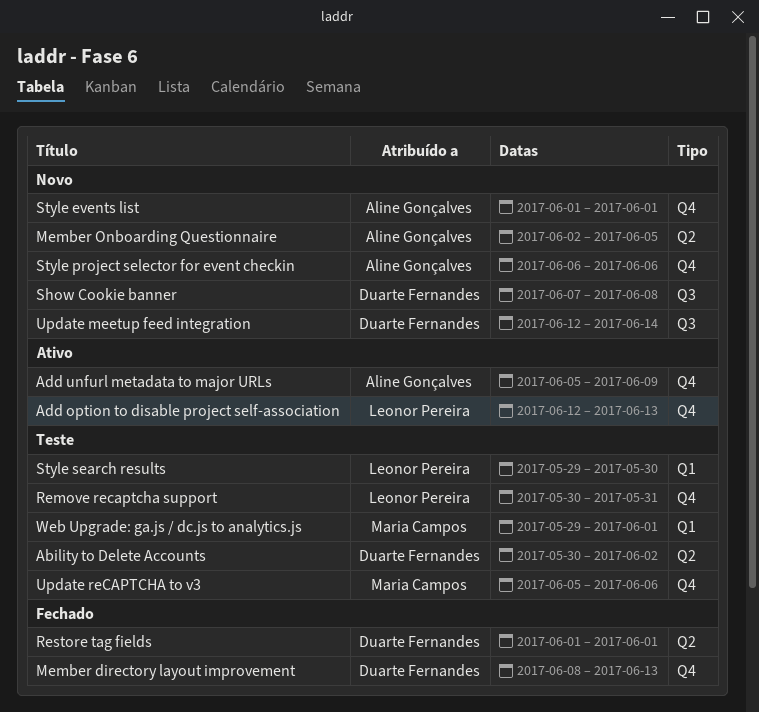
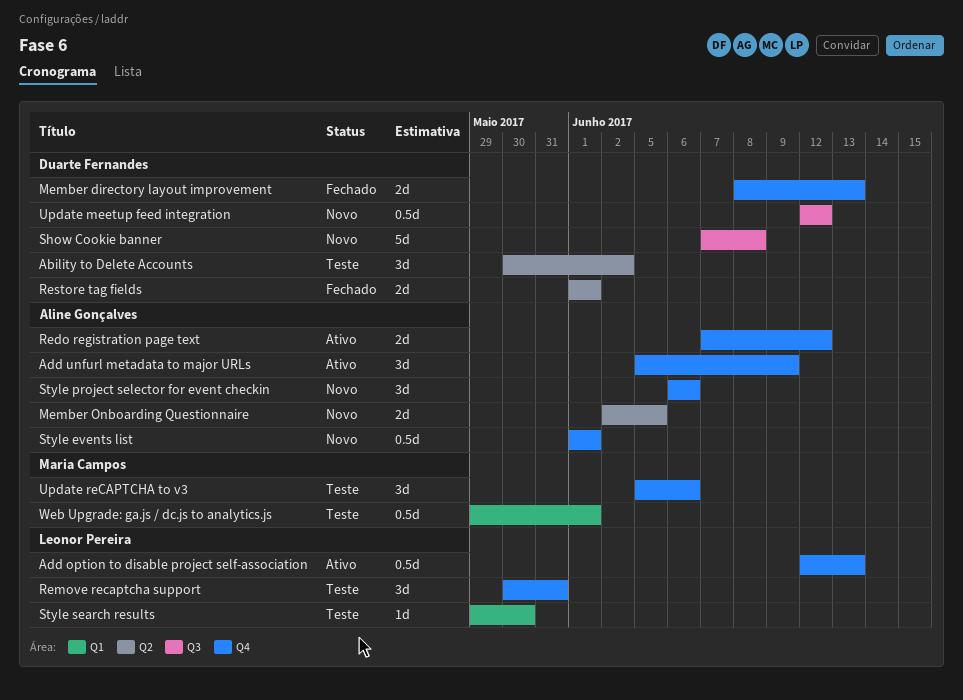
Redo registration page text: none -> present
Update meetup feed integration, due: Jun 14 -> Jun 12

